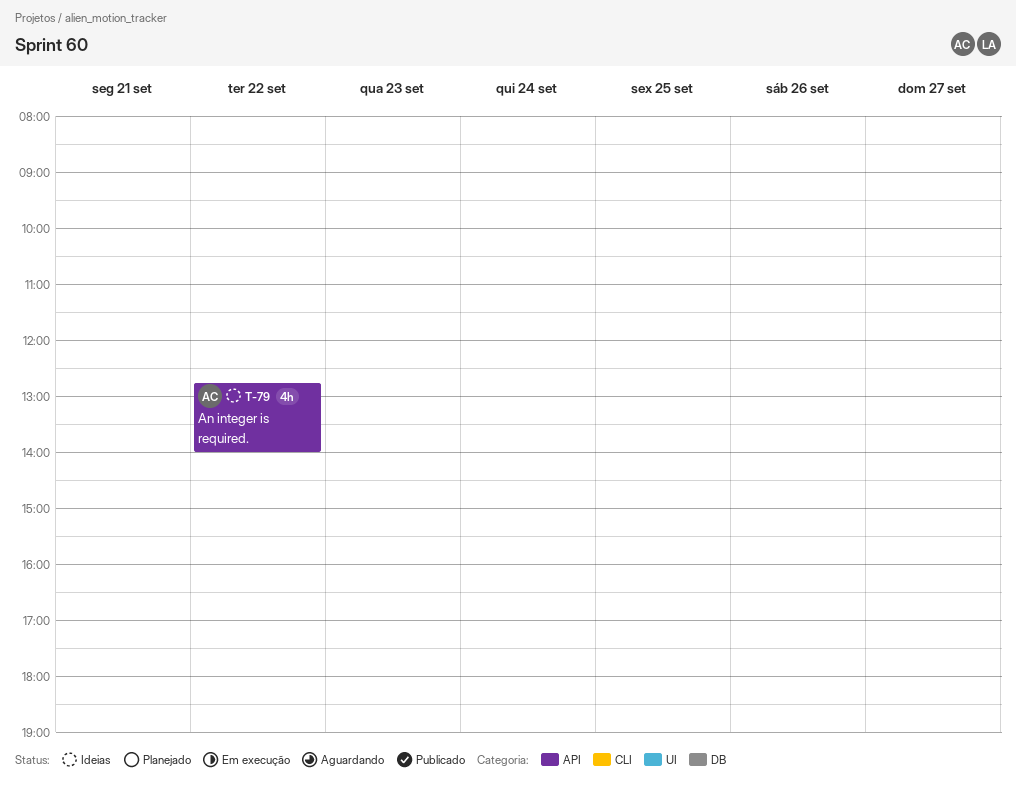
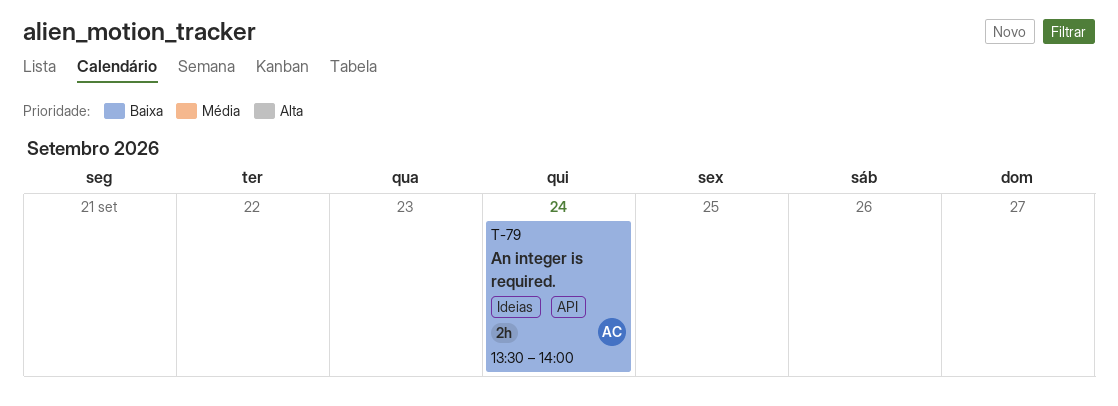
T-79, estimate: 4h -> 2h
T-79, day: Sep 22 -> Sep 24
T-79, begins: 12:45 -> 13:30

